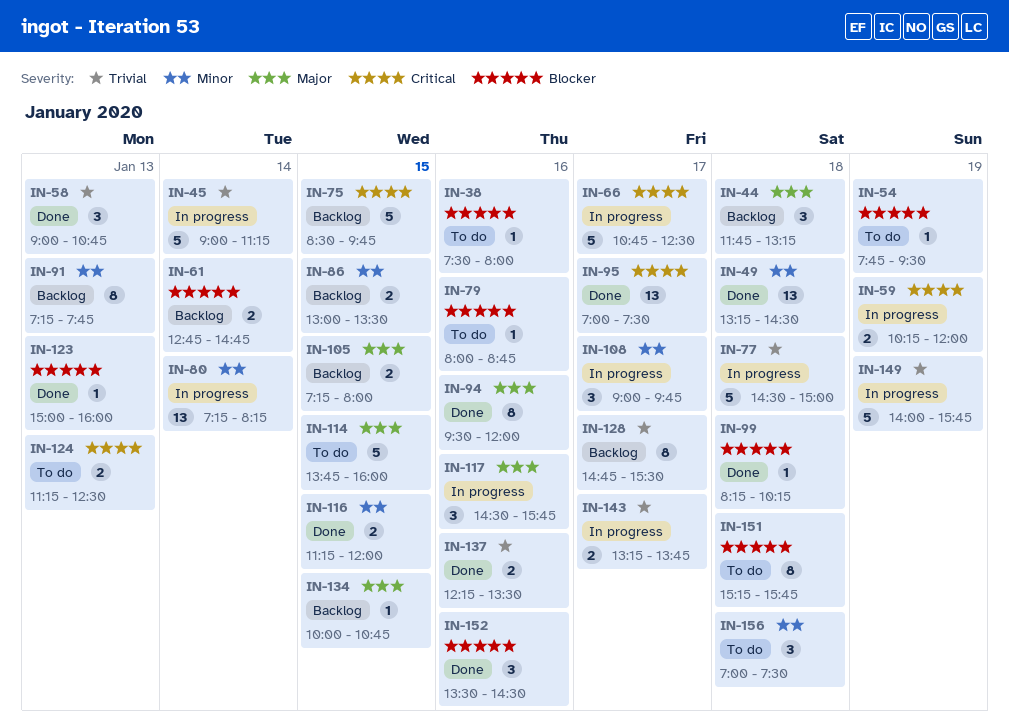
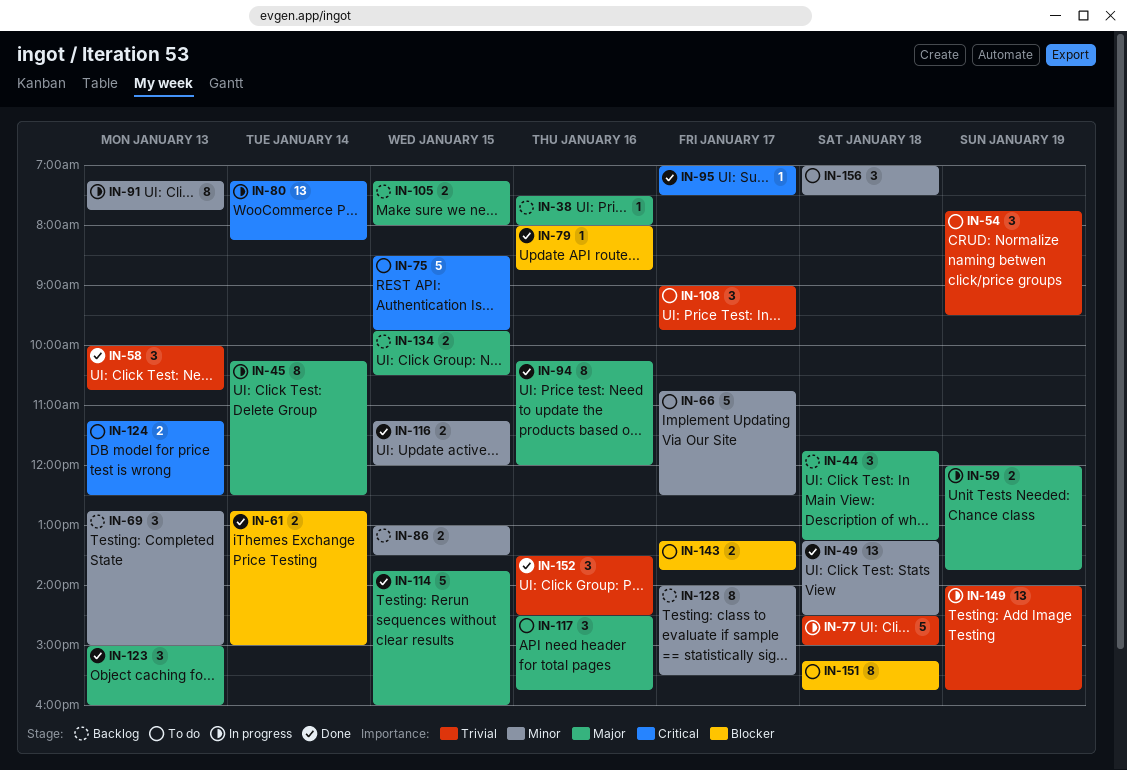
IN-38, status: To do -> Backlog
IN-38, priority: Blocker -> Major
IN-45, priority: Trivial -> Major
IN-45, estimate: 5 -> 8
IN-45, begins: 09:00 -> 10:15
IN-45, ends: 11:15 -> 12:30
IN-54, priority: Blocker -> Trivial
IN-54, estimate: 1 -> 3
IN-58, begins: 09:00 -> 10:00
IN-59, priority: Critical -> Major
IN-59, begins: 10:15 -> 12:00
IN-59, ends: 12:00 -> 13:45
IN-61, status: Backlog -> Done
IN-61, ends: 14:45 -> 15:00
IN-66, status: In progress -> To do
IN-66, priority: Critical -> Minor
IN-69: none -> present
IN-75, status: Backlog -> To do
IN-79, status: To do -> Done
IN-80, priority: Minor -> Critical
IN-91, status: Backlog -> In progress
IN-94, begins: 09:30 -> 10:15
IN-95, estimate: 13 -> 1
IN-99: present -> none
IN-108, status: In progress -> To do
IN-108, priority: Minor -> Trivial
IN-114, status: To do -> Done
IN-117, status: In progress -> To do
IN-123, priority: Blocker -> Major
IN-123, estimate: 1 -> 3
IN-128, priority: Trivial -> Minor
IN-128, begins: 14:45 -> 14:00
IN-134, estimate: 1 -> 2
IN-134, begins: 10:00 -> 09:45
IN-134, ends: 10:45 -> 10:30
IN-137: present -> none
IN-143, status: In progress -> To do
IN-143, priority: Trivial -> Blocker
IN-149, estimate: 5 -> 13
IN-152, priority: Blocker -> Trivial

